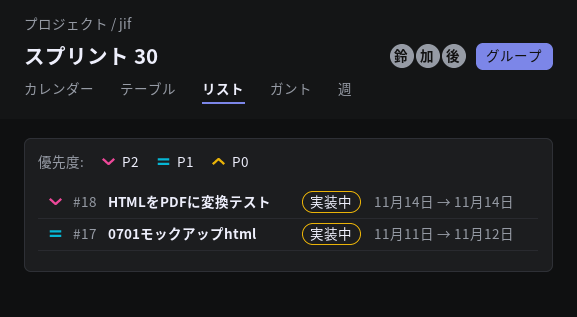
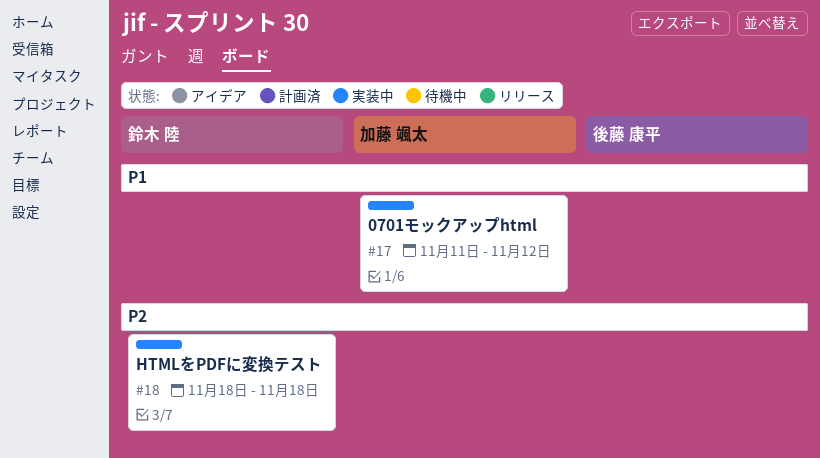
#18, start: Nov 14 -> Nov 18
#18, due: Nov 14 -> Nov 18

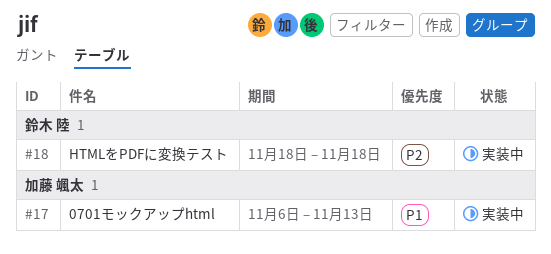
#17, start: Nov 11 -> Nov 6
#17, due: Nov 12 -> Nov 13

